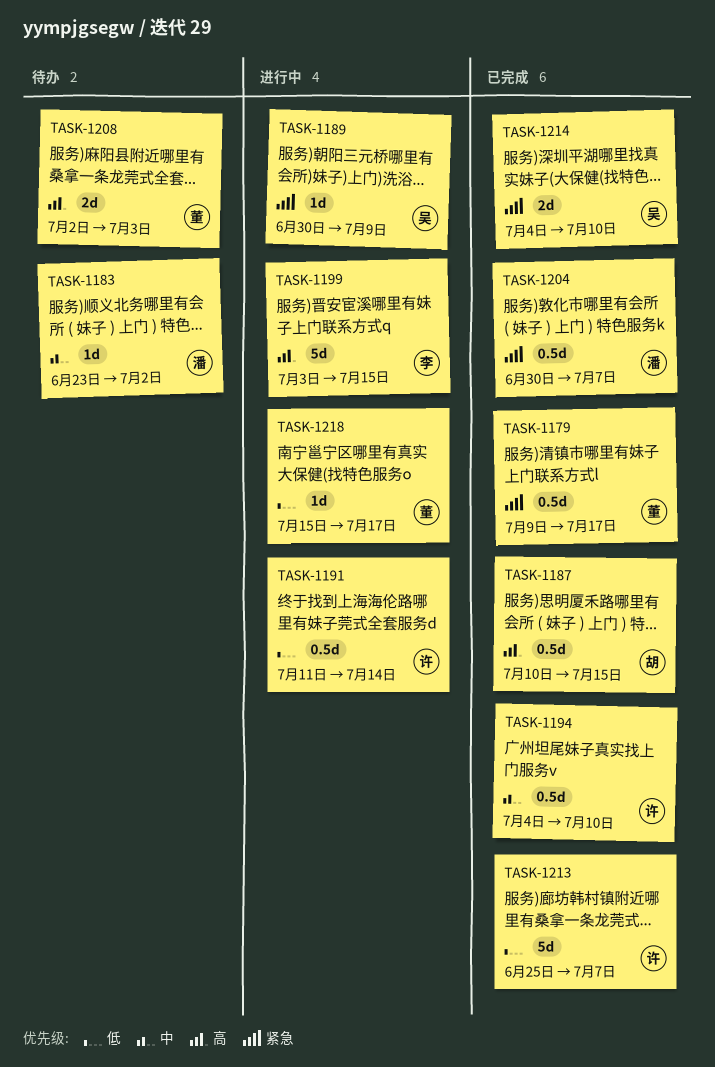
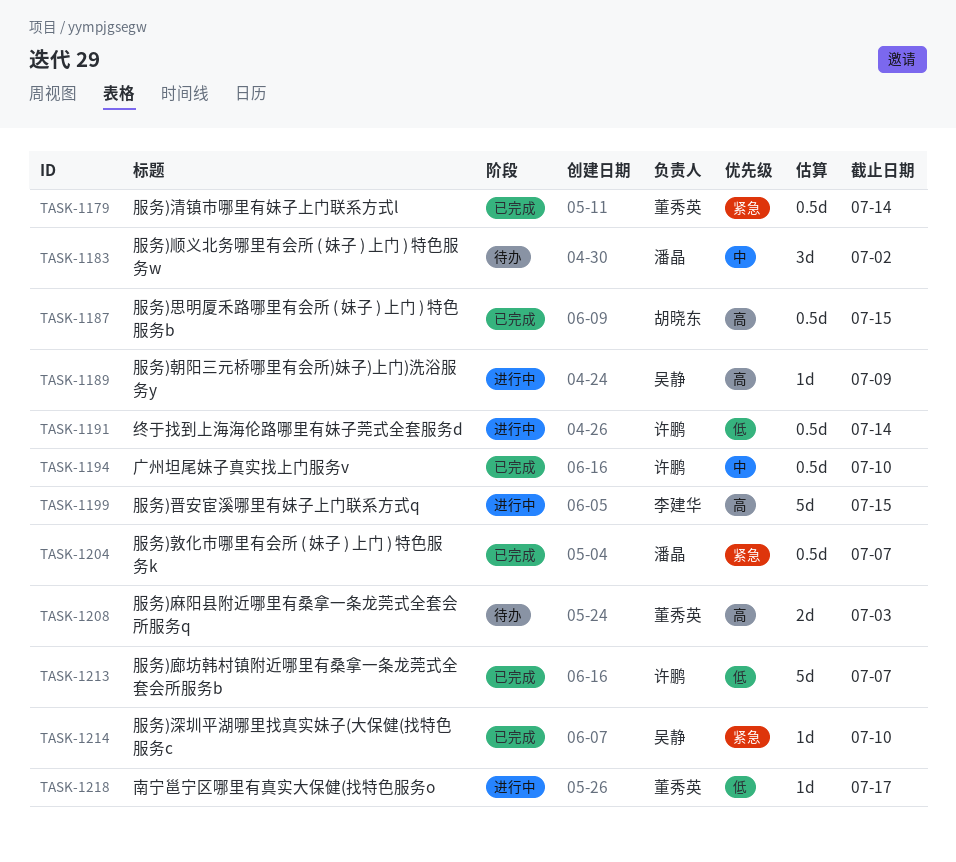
TASK-1179, due: Jul 17 -> Jul 14
TASK-1183, estimate: 1d -> 3d
TASK-1189, priority: 紧急 -> 高
TASK-1214, estimate: 2d -> 1d

